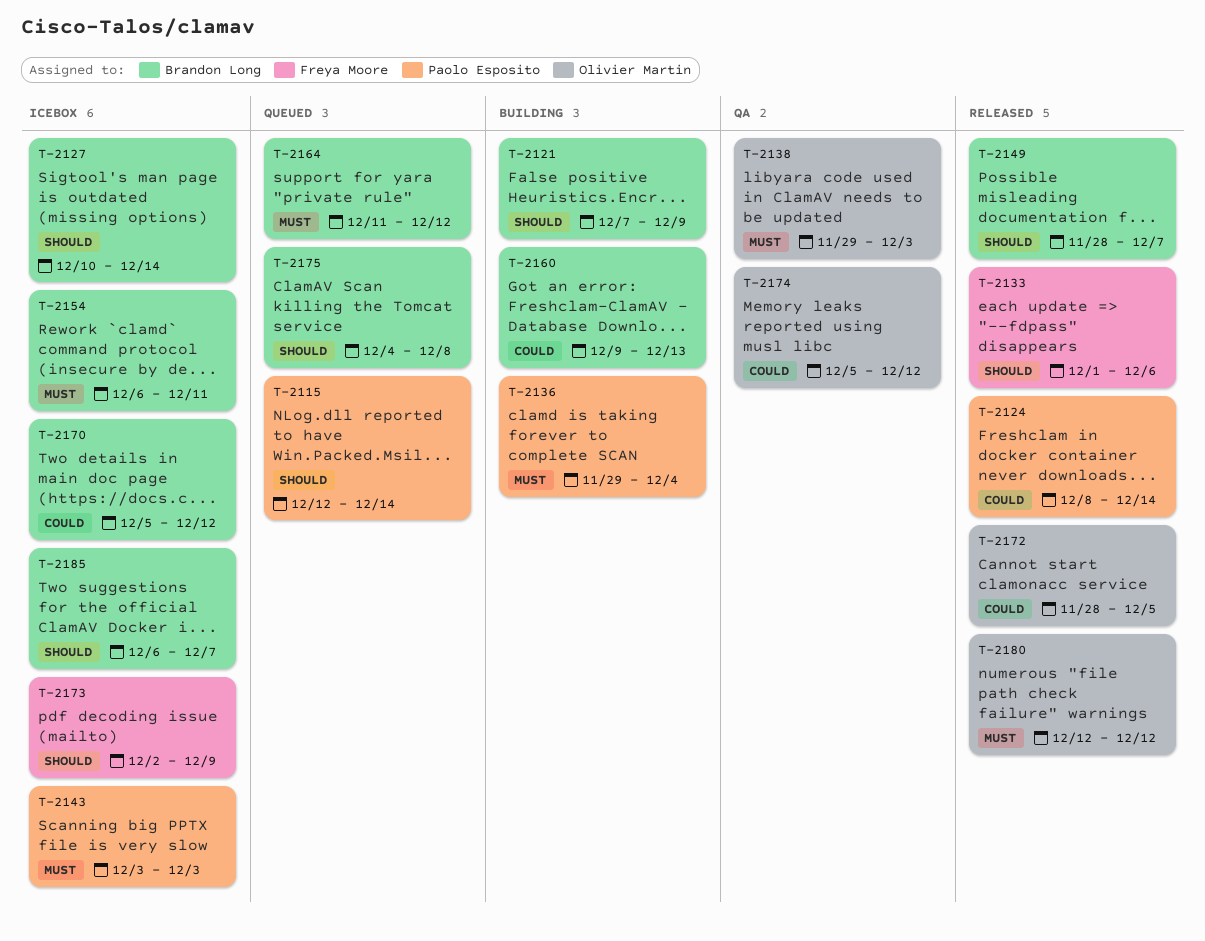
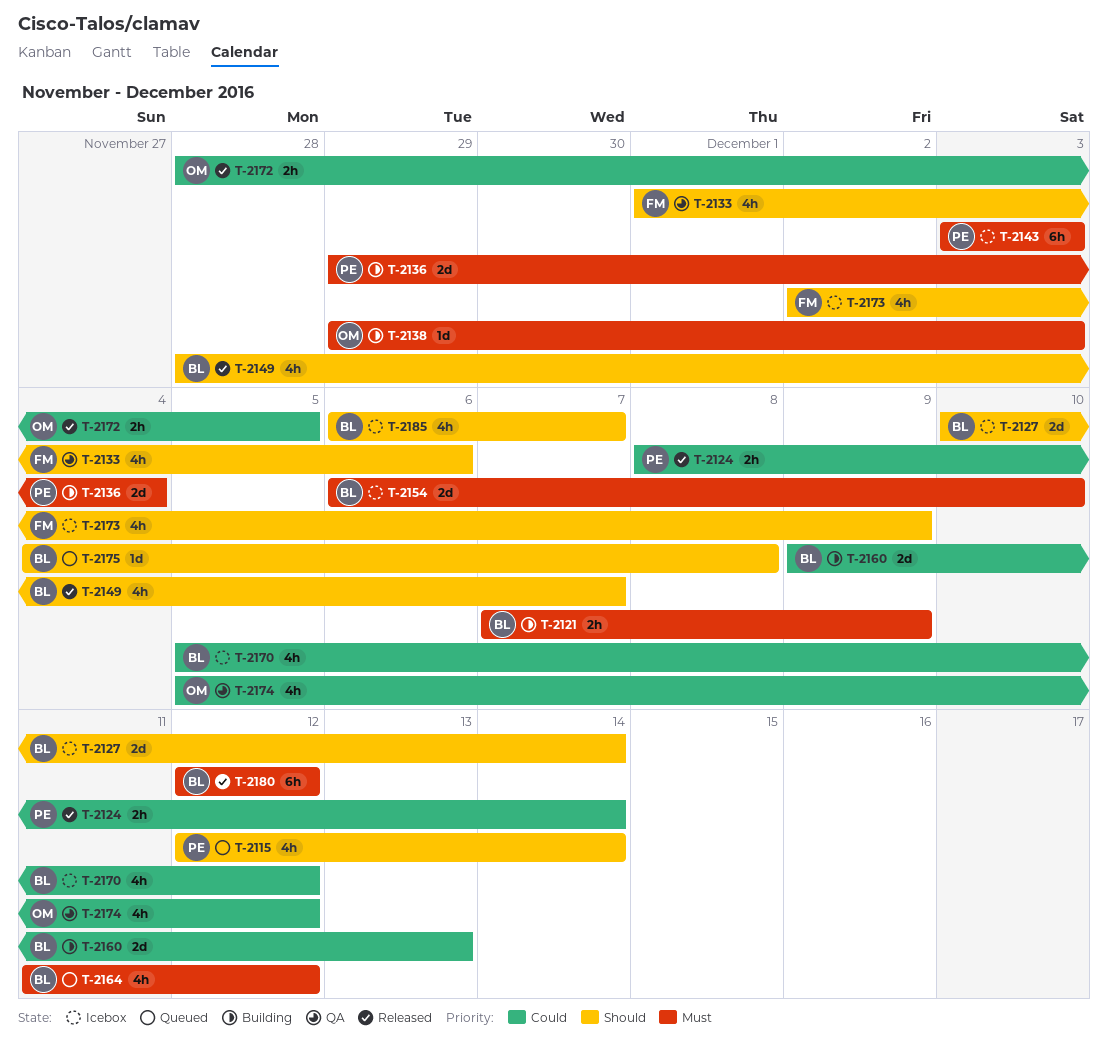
T-2121, priority: Should -> Must
T-2133, status: Released -> QA
T-2138, status: QA -> Building
T-2154, due: Dec 11 -> Dec 10
T-2180, owner: Olivier Martin -> Brandon Long

